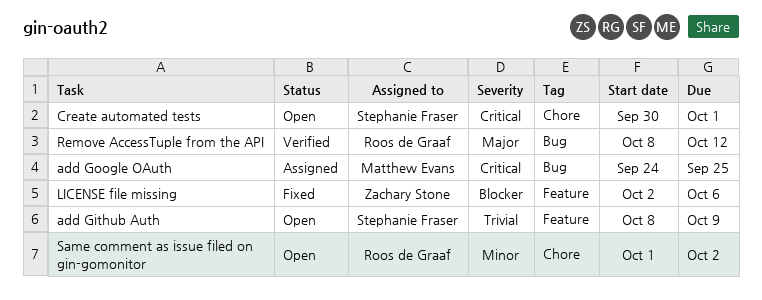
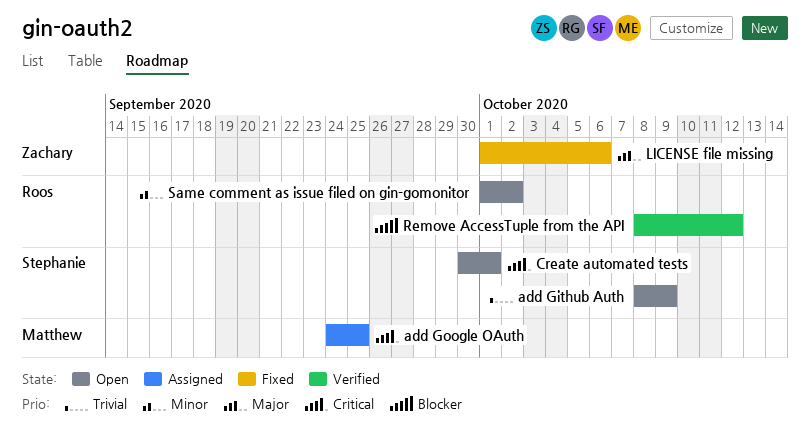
LICENSE file missing, priority: Blocker -> Major
LICENSE file missing, start: Oct 2 -> Oct 1
Remove AccessTuple from the API, priority: Major -> Blocker

